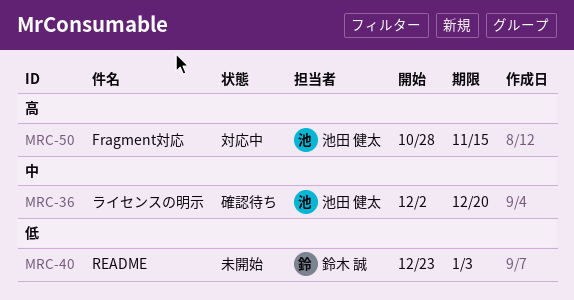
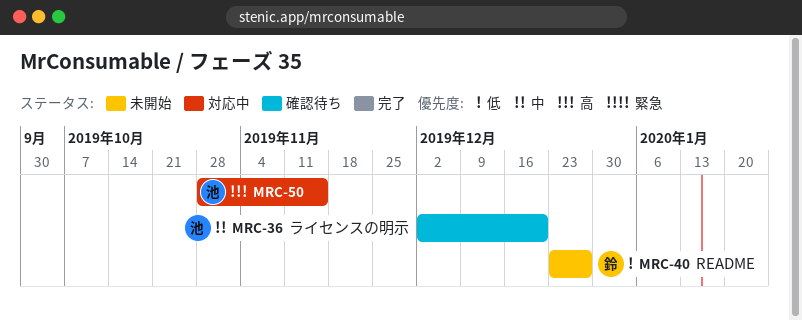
MRC-40, due: Jan 3 -> Dec 27

